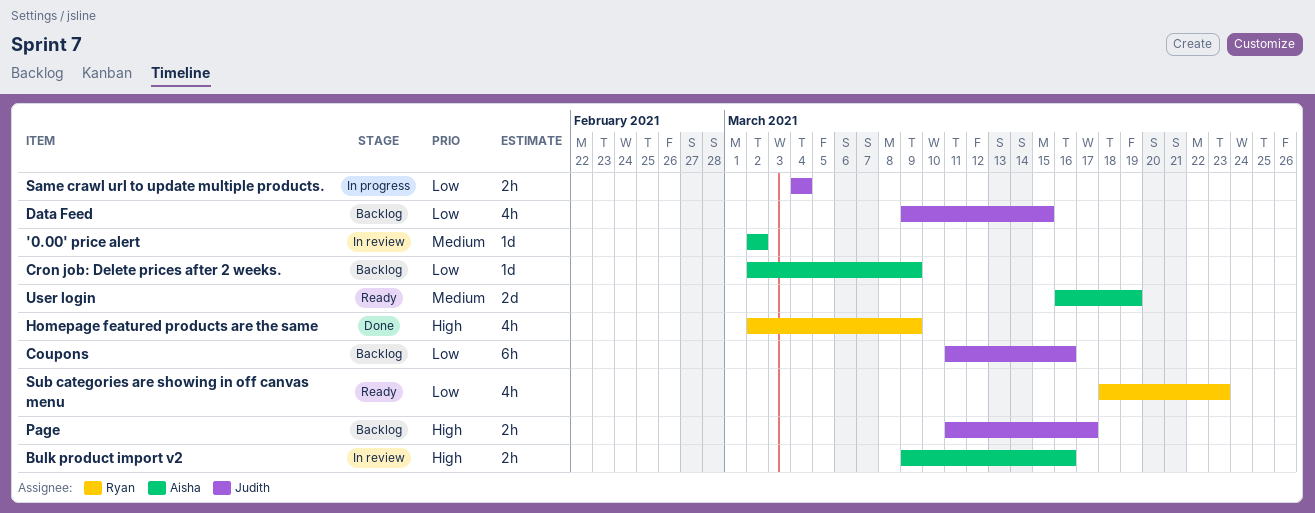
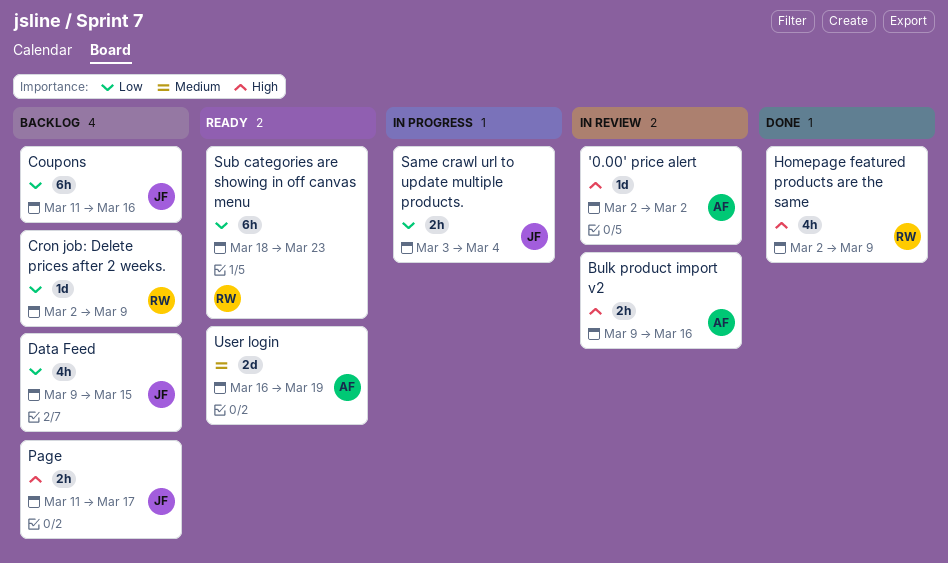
'0.00' price alert, priority: Medium -> High
Cron job: Delete prices after 2 weeks., owner: Aisha -> Ryan
Same crawl url to update multiple products., start: Mar 4 -> Mar 3
Sub categories are showing in off canvas menu, estimate: 4h -> 6h

